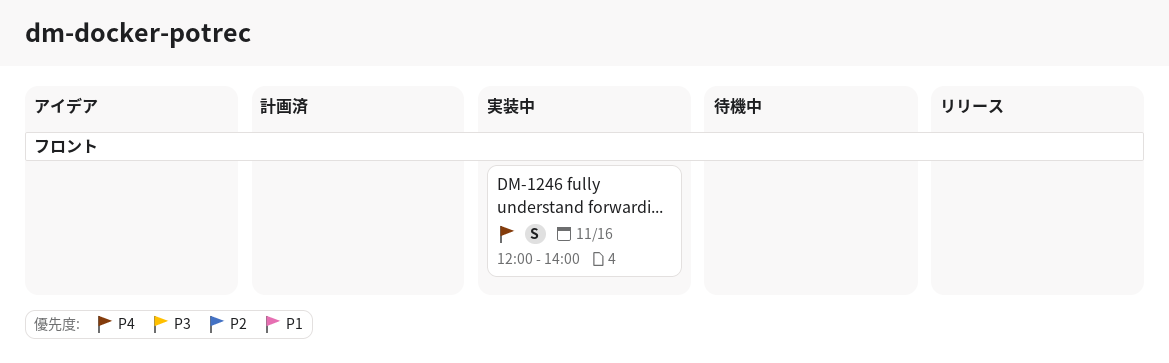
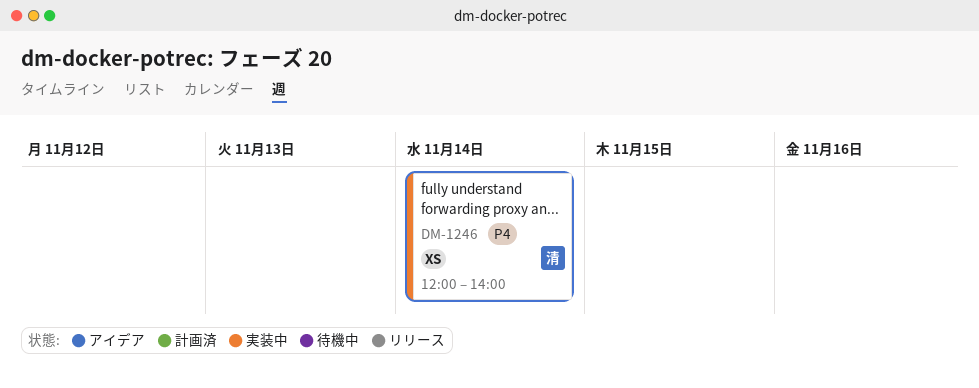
DM-1246, estimate: S -> XS
DM-1246, day: Nov 16 -> Nov 14

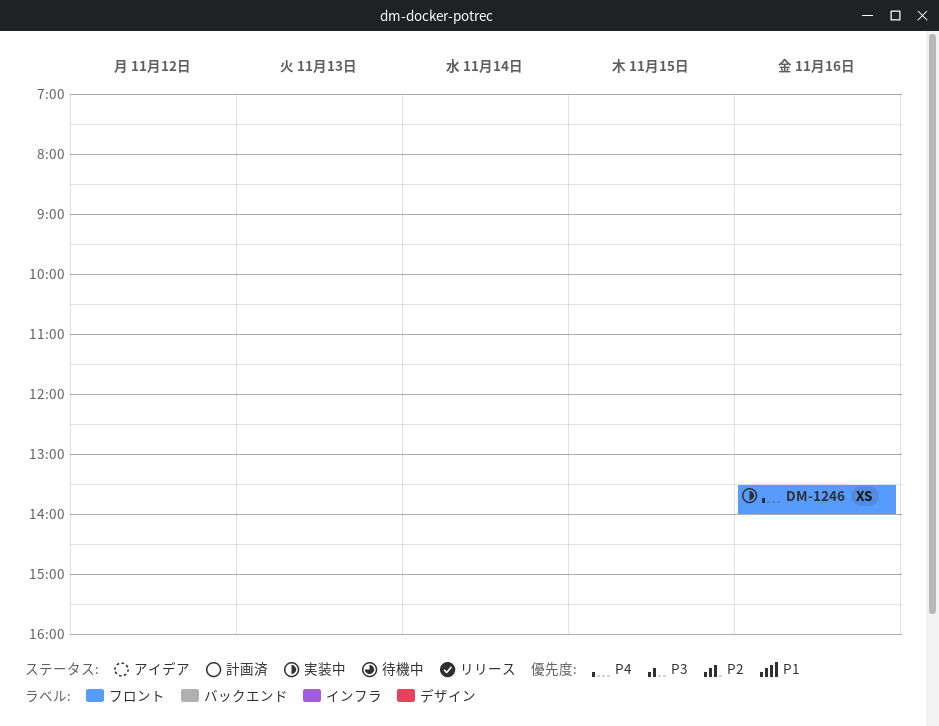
DM-1246, day: Nov 14 -> Nov 16
DM-1246, begins: 12:00 -> 13:30

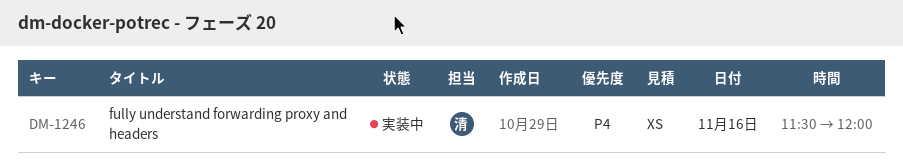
DM-1246, begins: 13:30 -> 11:30
DM-1246, ends: 14:00 -> 12:00

